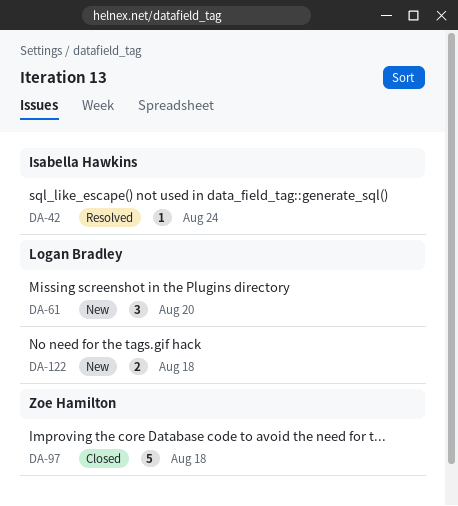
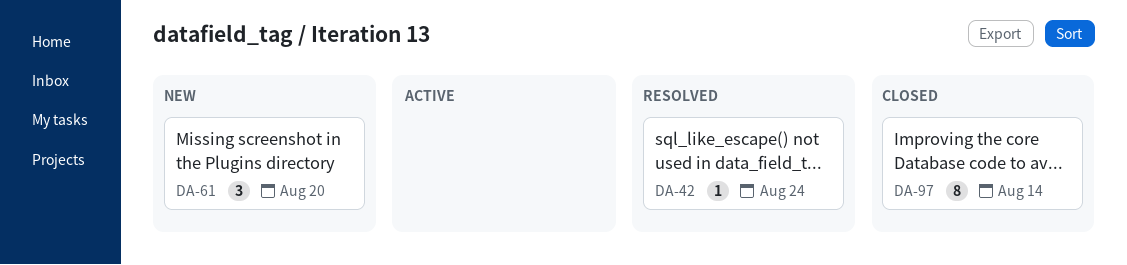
DA-97, estimate: 5 -> 8
DA-97, due: Aug 18 -> Aug 14
DA-122: present -> none

